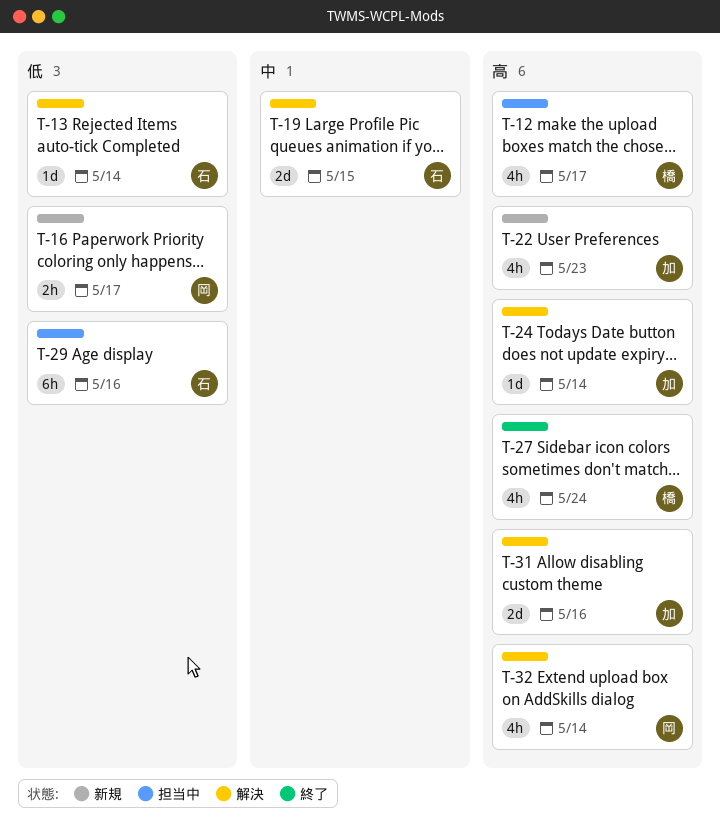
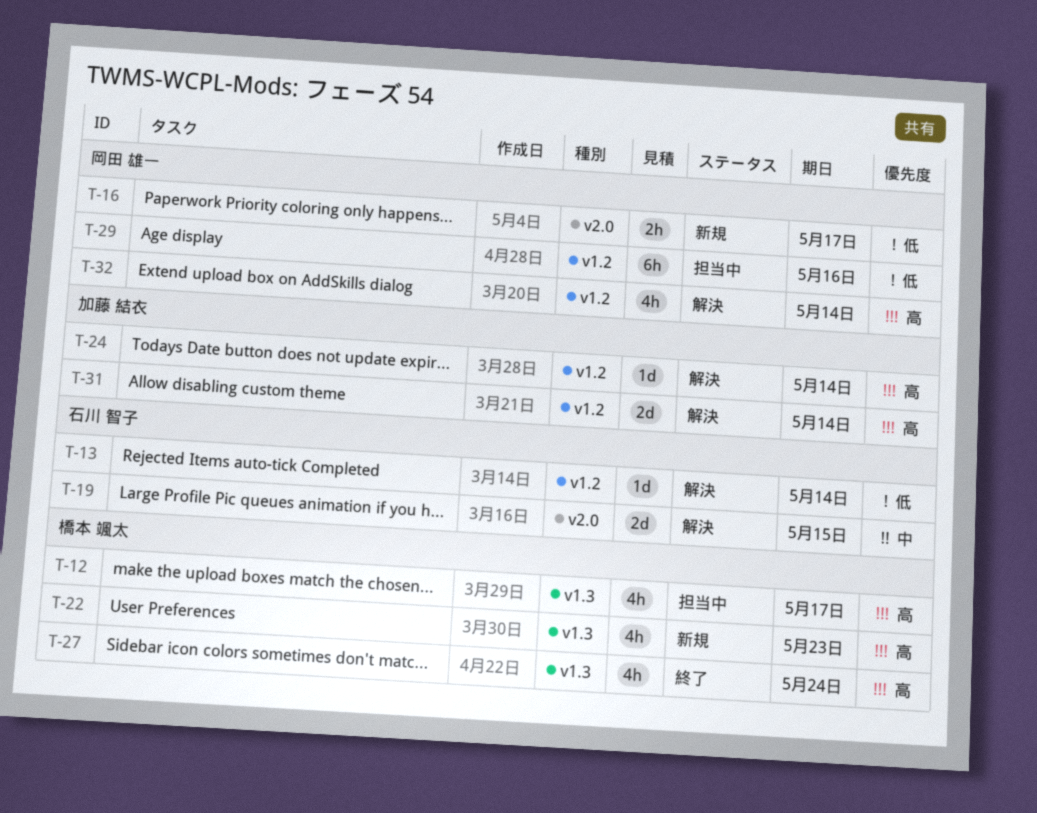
T-22, owner: 加藤 結衣 -> 橋本 颯太
T-29, owner: 石川 智子 -> 岡田 雄一
T-31, due: May 16 -> May 14

